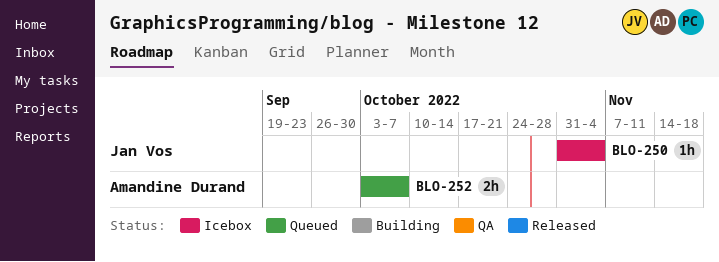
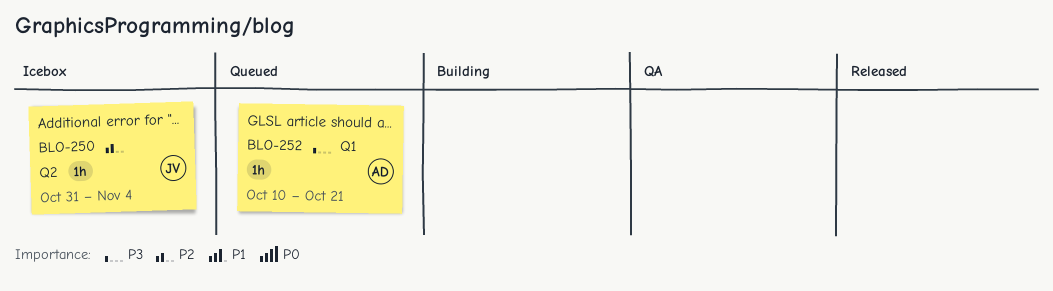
BLO-252, estimate: 2h -> 1h
BLO-252, start: Oct 3 -> Oct 10
BLO-252, due: Oct 7 -> Oct 21

